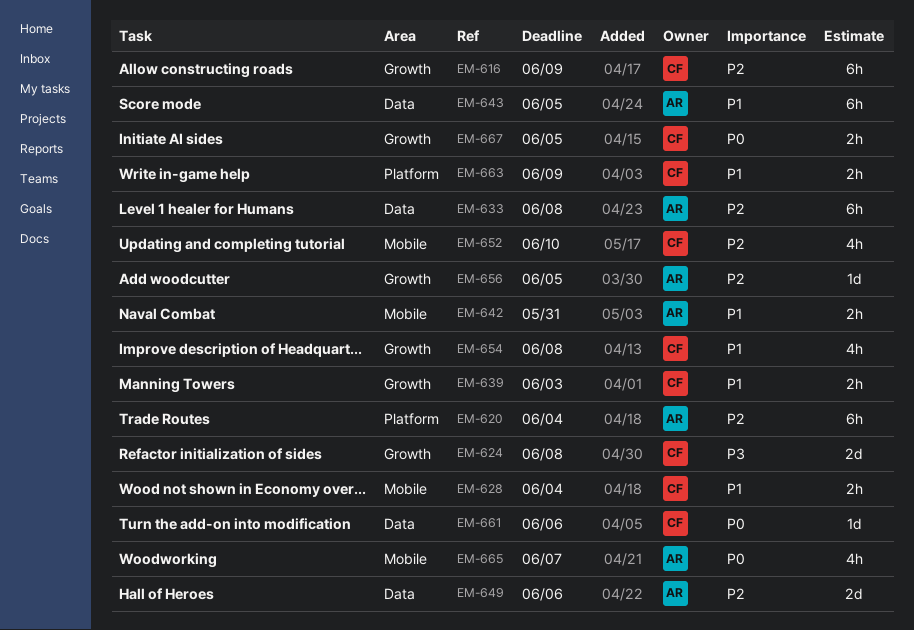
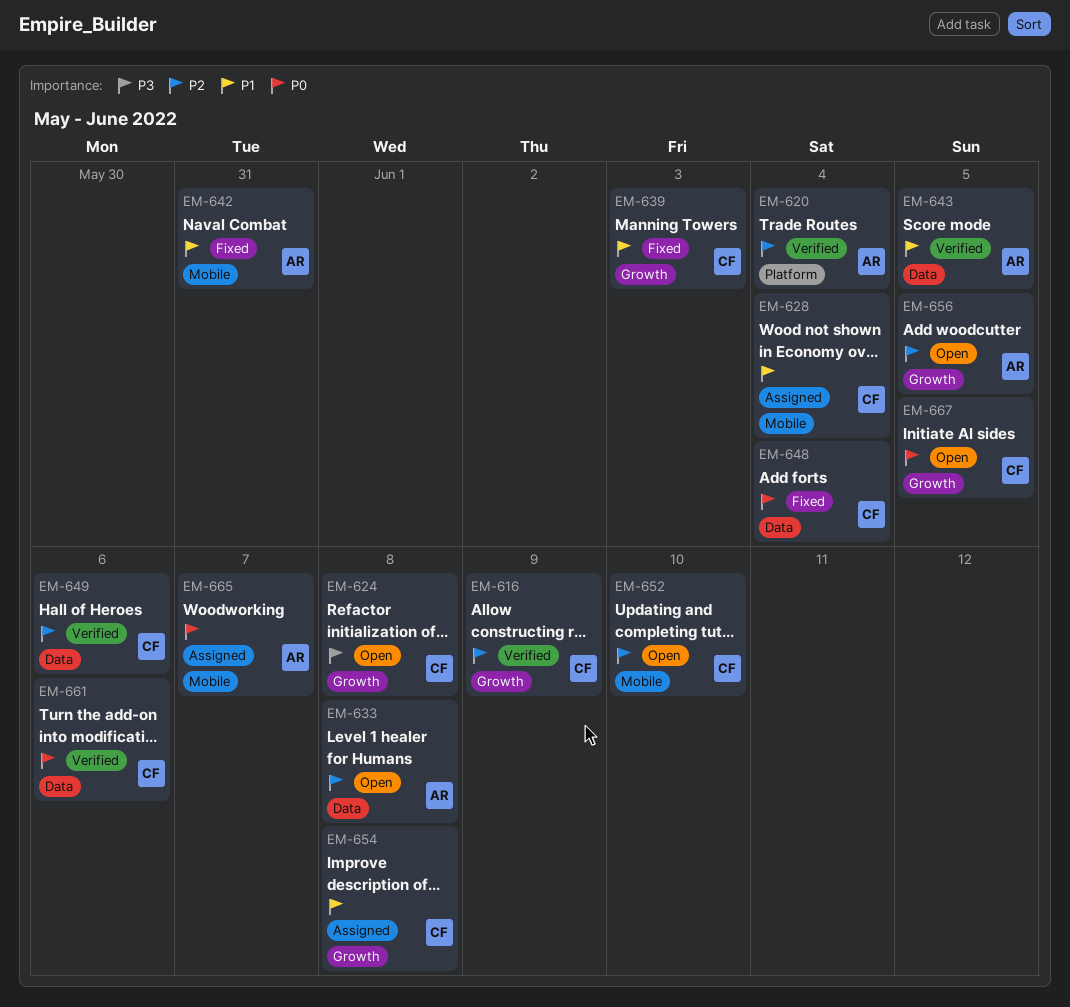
EM-648: none -> present
EM-649, owner: AR -> CF
EM-663: present -> none

